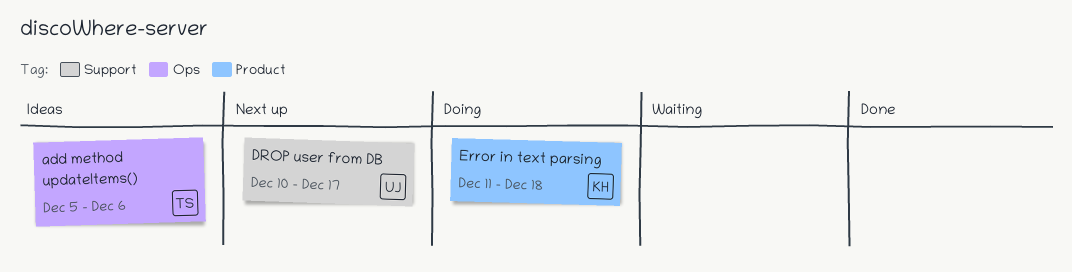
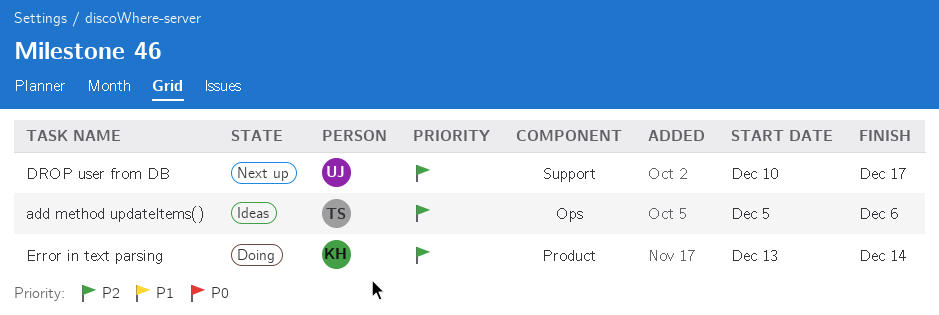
Error in text parsing, start: Dec 11 -> Dec 13
Error in text parsing, due: Dec 18 -> Dec 14

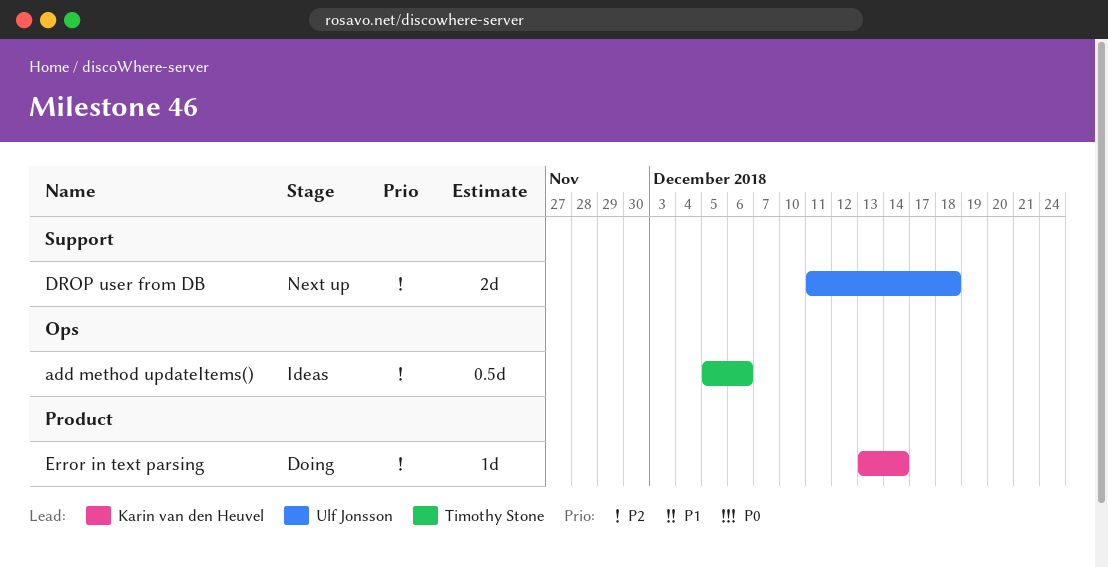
DROP user from DB, start: Dec 10 -> Dec 11
DROP user from DB, due: Dec 17 -> Dec 18

